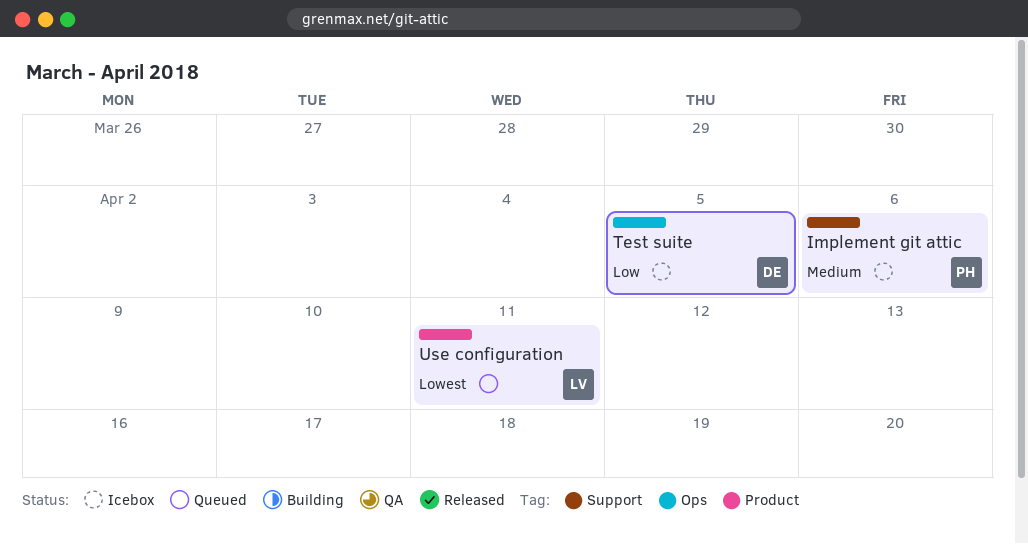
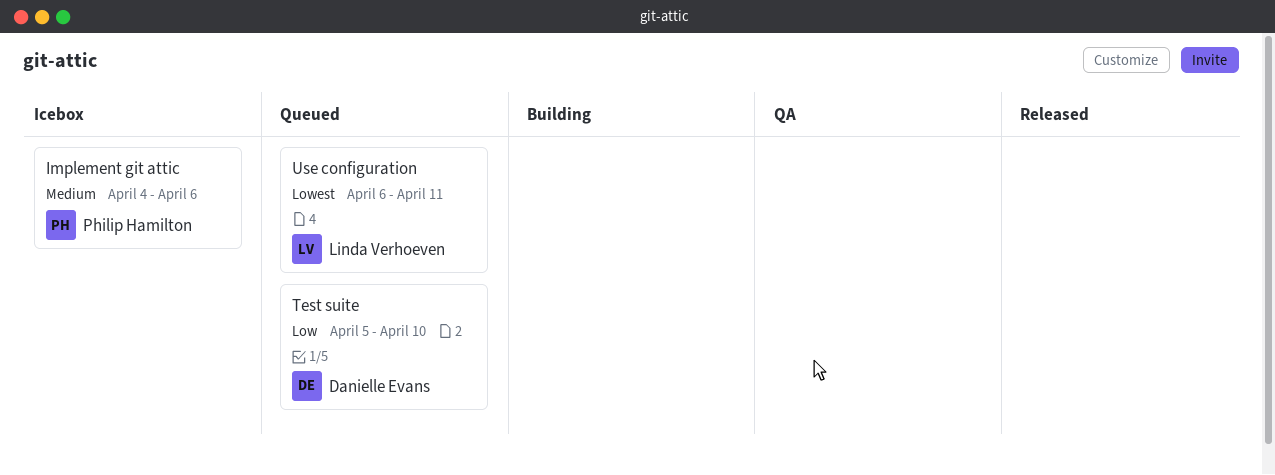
Test suite, status: Icebox -> Queued
Test suite, due: Apr 5 -> Apr 10

